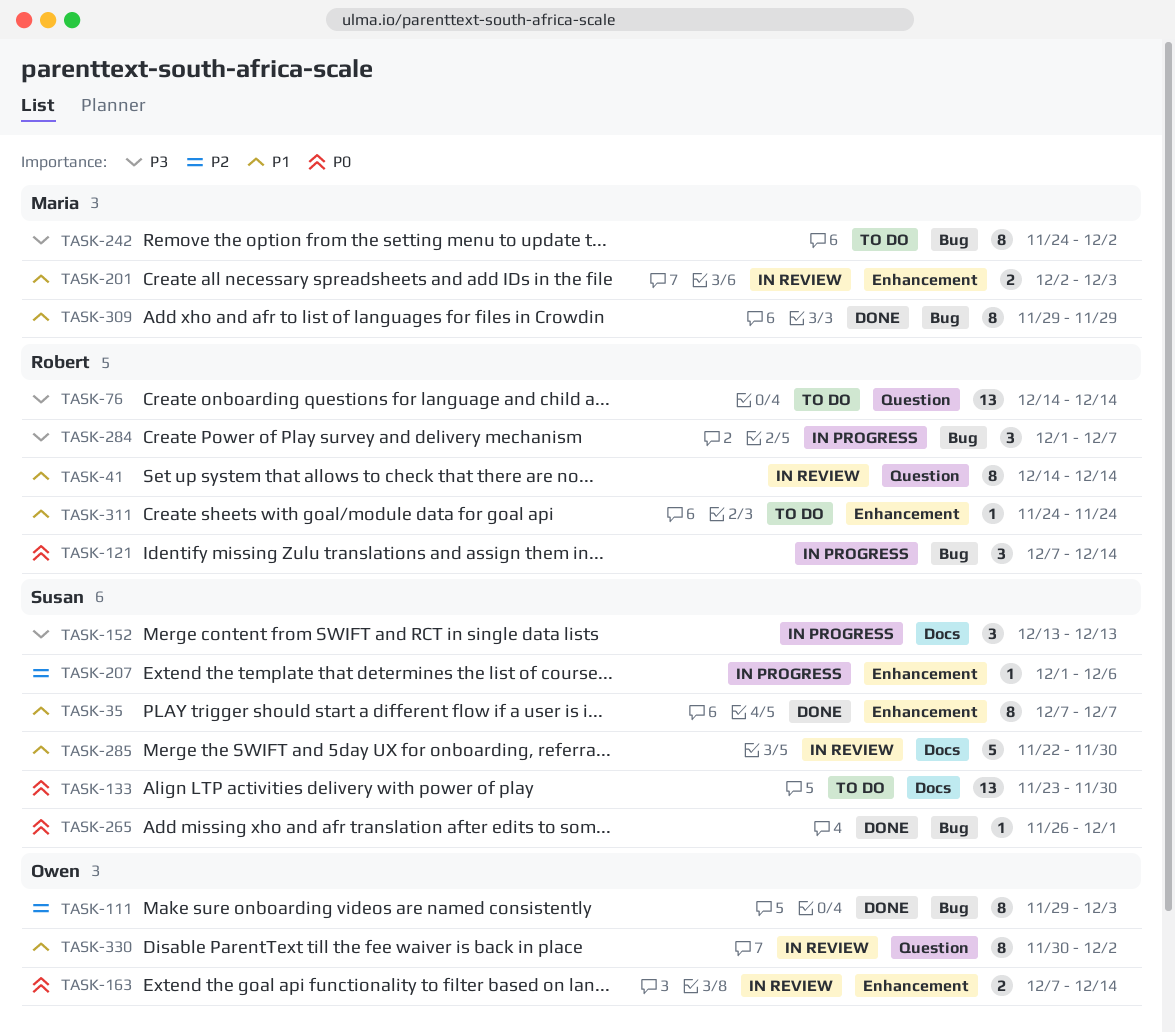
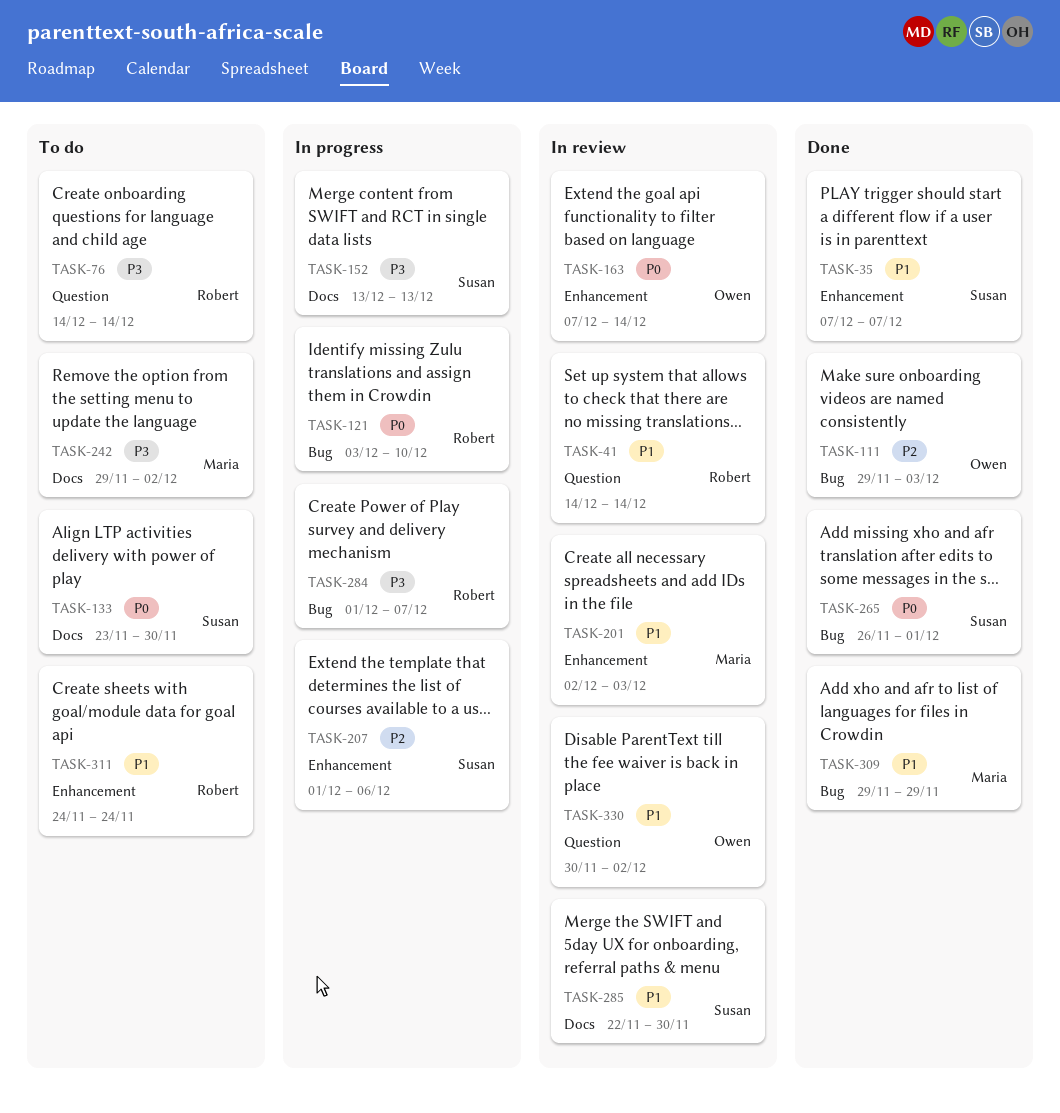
TASK-121, start: Dec 7 -> Dec 3
TASK-121, due: Dec 14 -> Dec 10
TASK-242, label: Bug -> Docs
TASK-242, start: Nov 24 -> Nov 29

